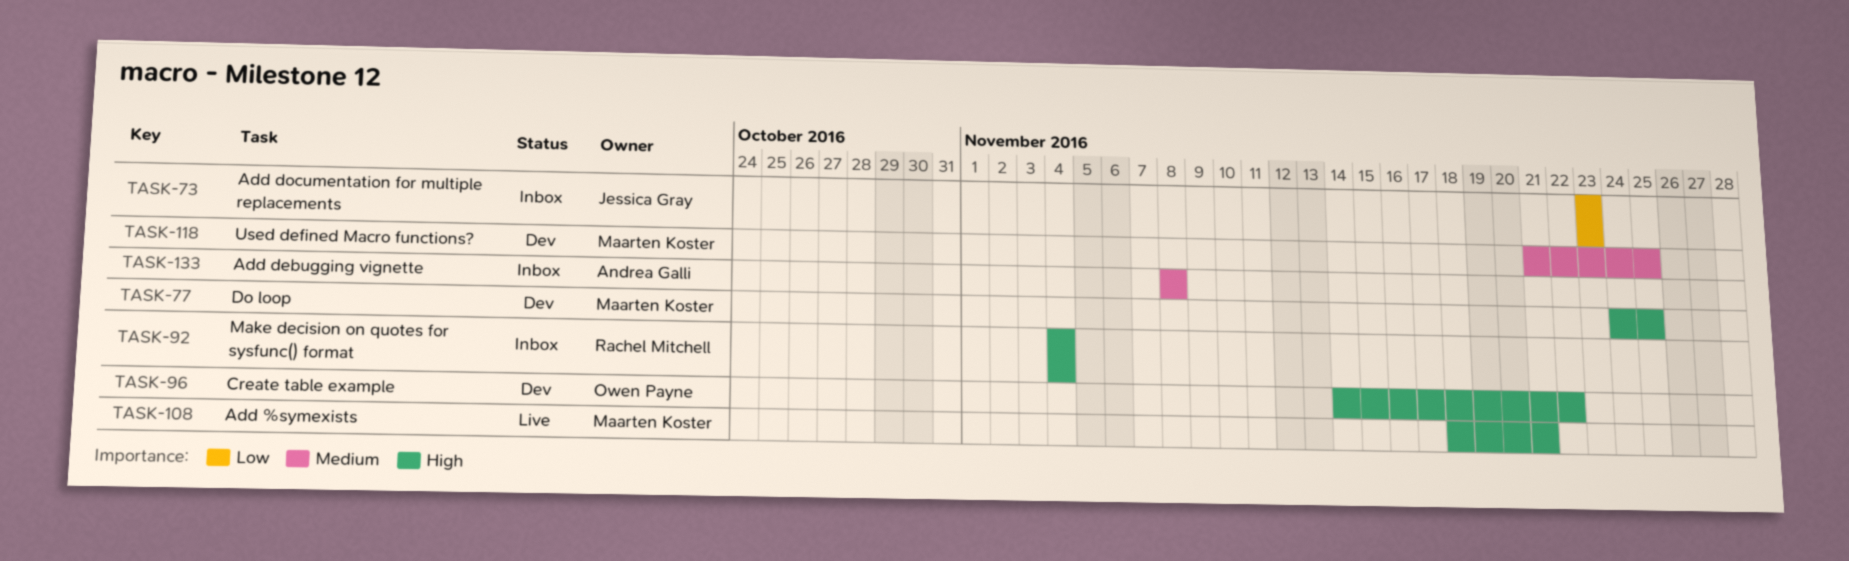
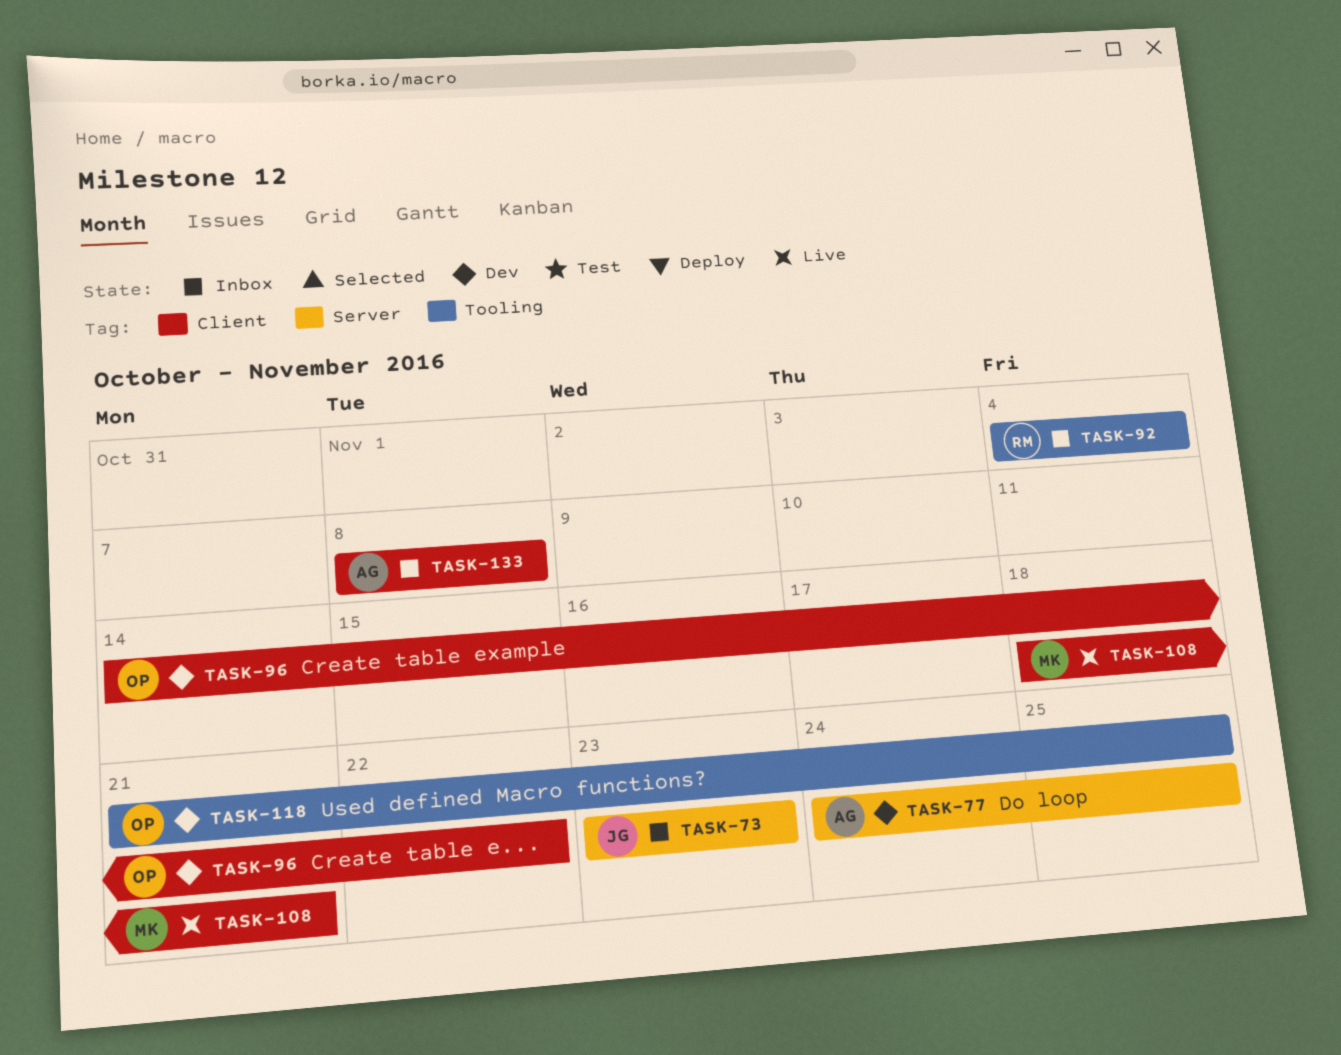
TASK-77, owner: Maarten Koster -> Andrea Galli
TASK-118, owner: Maarten Koster -> Owen Payne

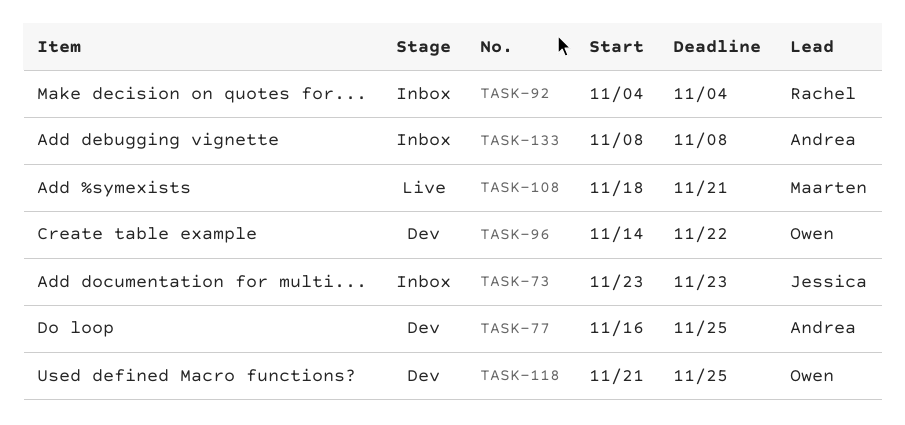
TASK-77, start: Nov 24 -> Nov 16

